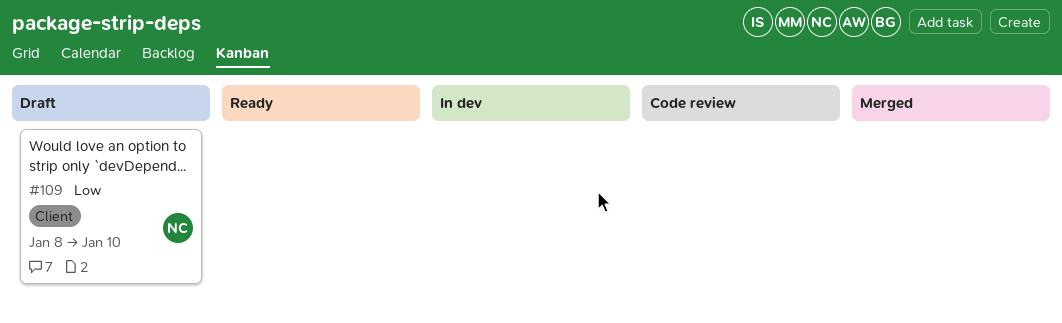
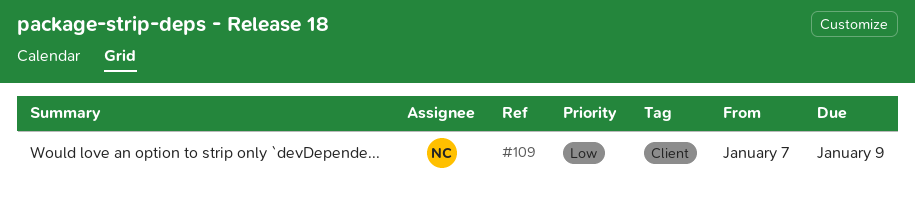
#109, start: Jan 8 -> Jan 7
#109, due: Jan 10 -> Jan 9

